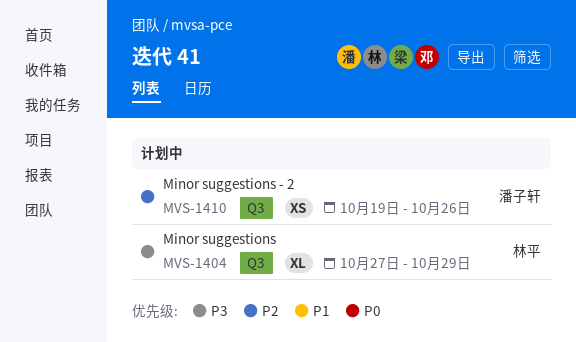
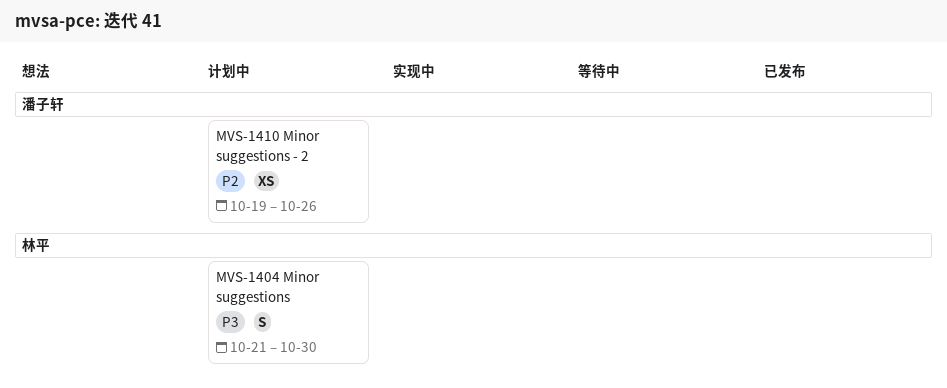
MVS-1404, estimate: XL -> S
MVS-1404, start: Oct 27 -> Oct 21
MVS-1404, due: Oct 29 -> Oct 30

